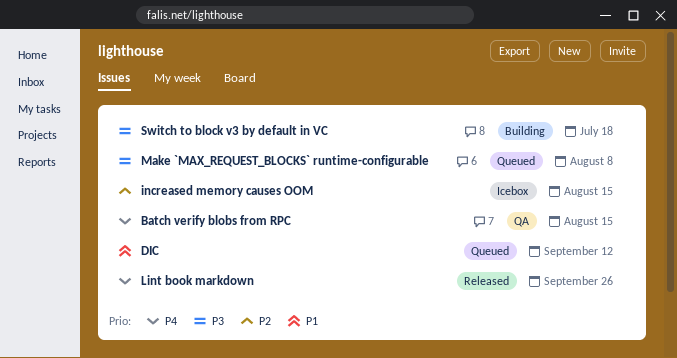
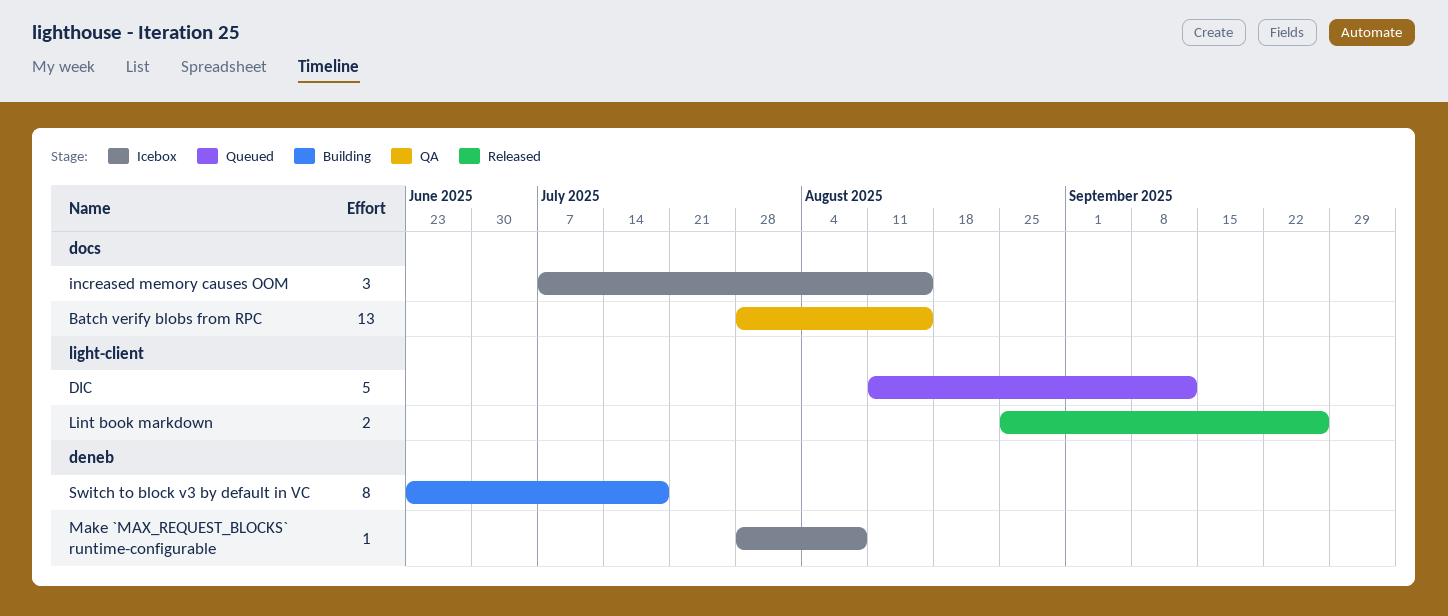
Make `MAX_REQUEST_BLOCKS` runtime-configurable, status: Queued -> Icebox

